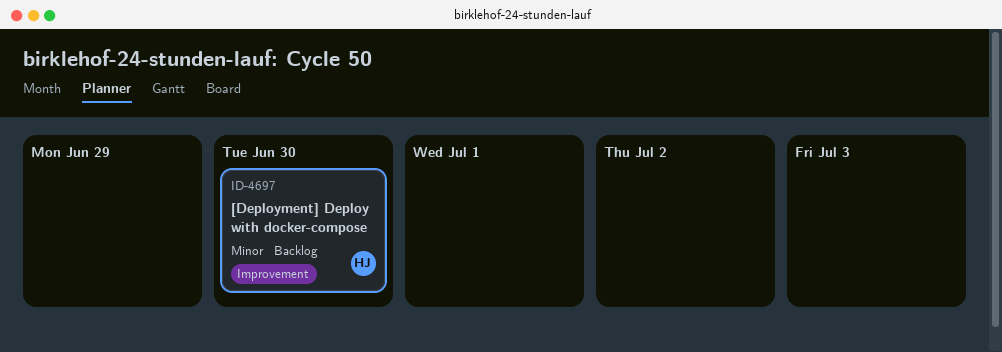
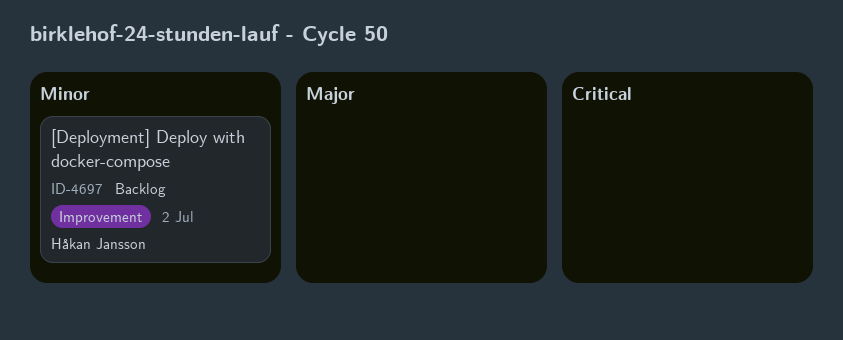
ID-4697, due: Jun 30 -> Jul 2

